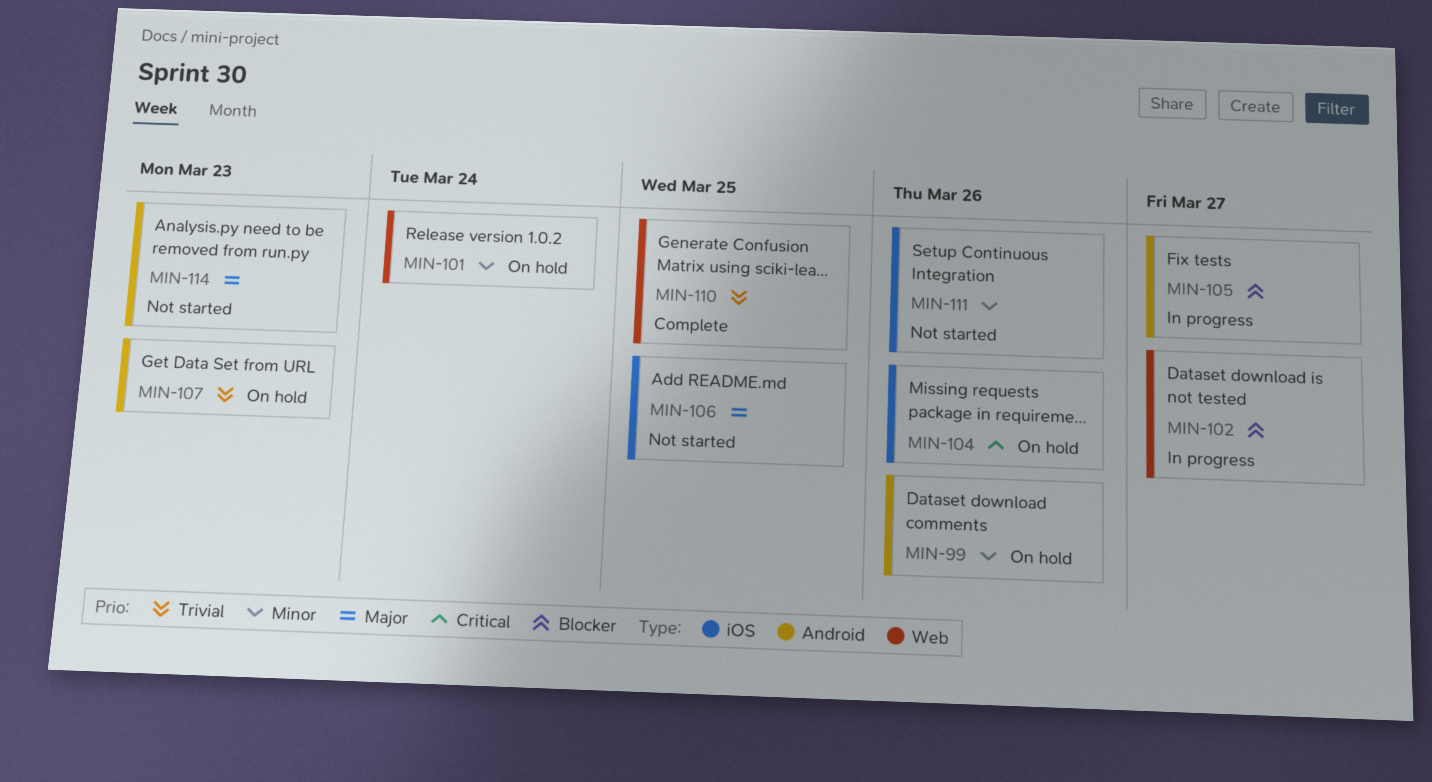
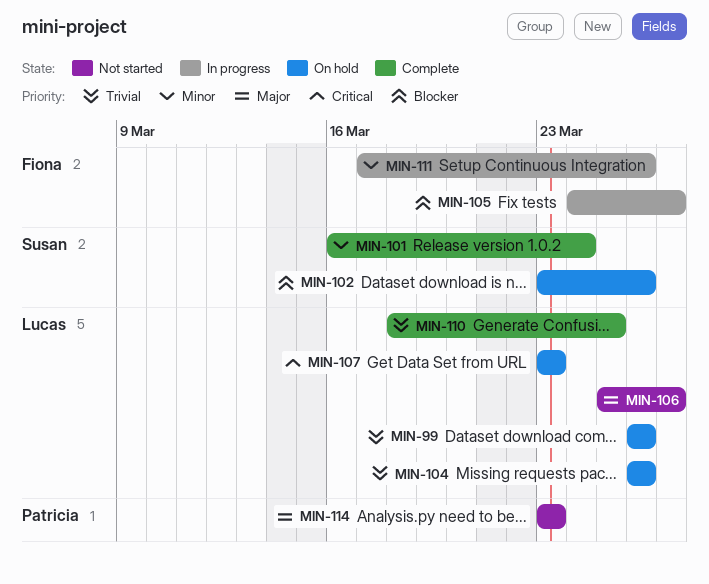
MIN-99, priority: Minor -> Trivial
MIN-101, status: On hold -> Complete
MIN-102, status: In progress -> On hold
MIN-102, due: Mar 27 -> Mar 26
MIN-104, priority: Critical -> Trivial
MIN-106, due: Mar 25 -> Mar 27
MIN-107, priority: Trivial -> Critical
MIN-111, status: Not started -> In progress

